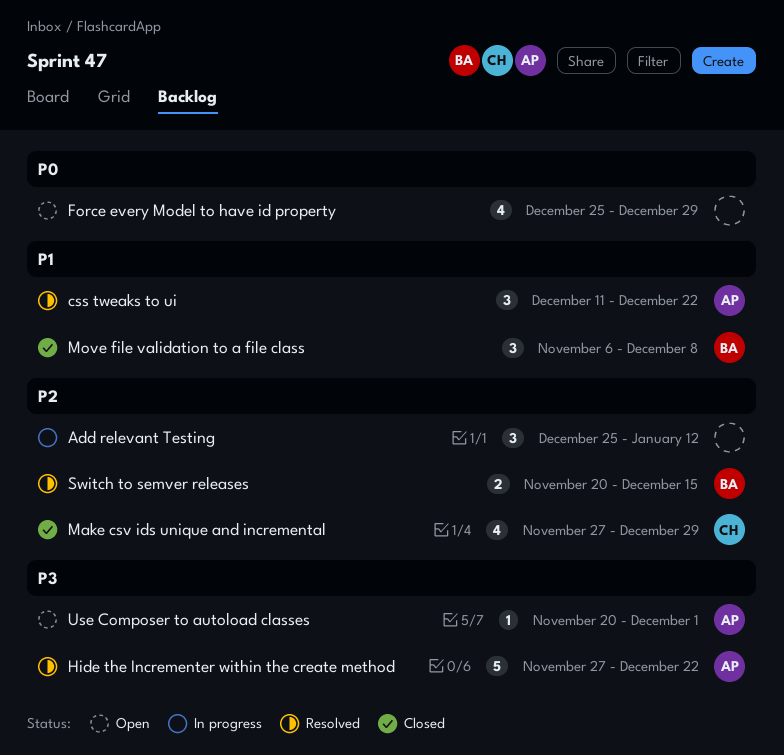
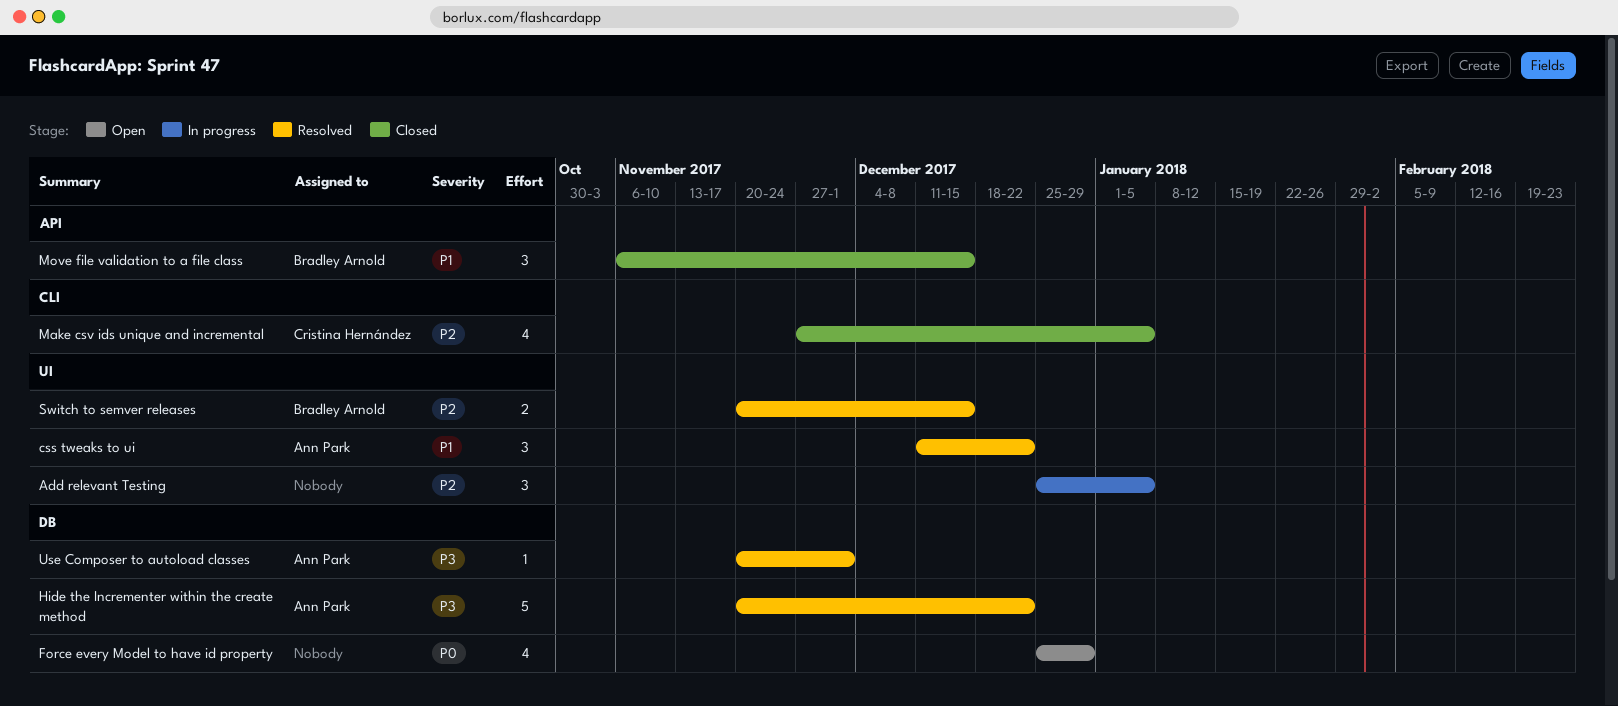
Add relevant Testing, due: Jan 12 -> Jan 5
Hide the Incrementer within the create method, start: Nov 27 -> Nov 20
Make csv ids unique and incremental, due: Dec 29 -> Jan 5
Move file validation to a file class, due: Dec 8 -> Dec 15
Use Composer to autoload classes, status: Open -> Resolved

